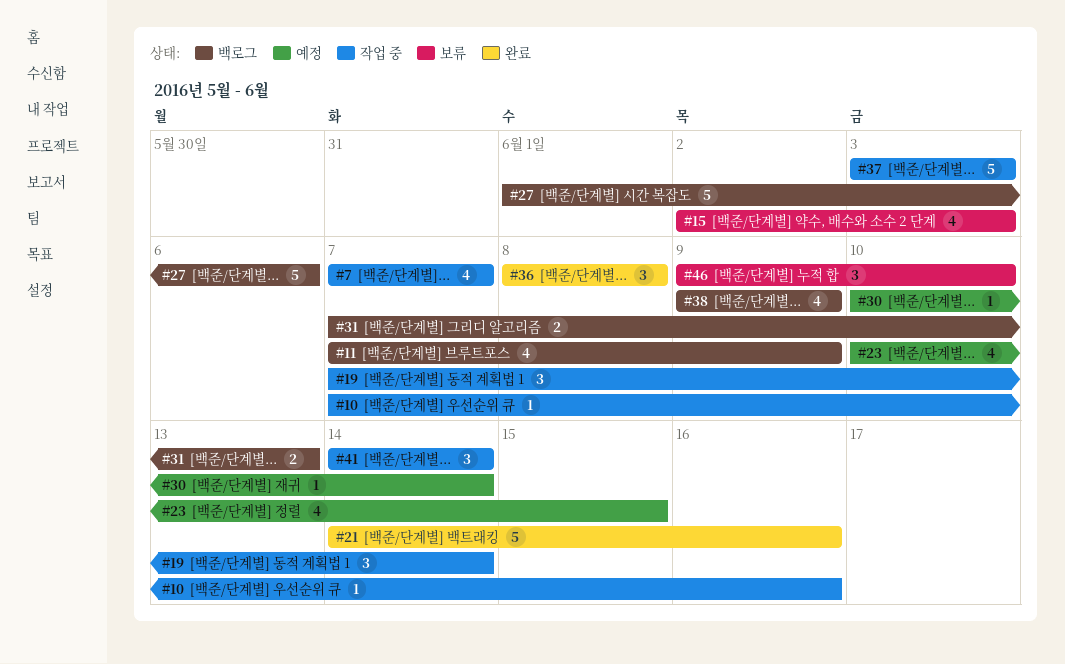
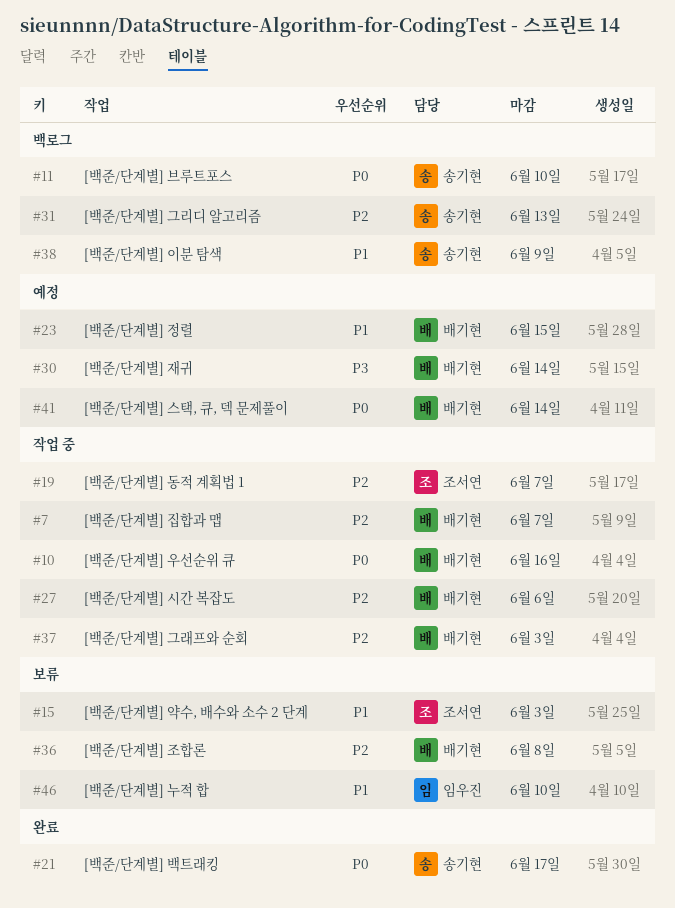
#11, due: Jun 9 -> Jun 10
#19, due: Jun 14 -> Jun 7
#21, due: Jun 16 -> Jun 17
#27, status: 백로그 -> 작업 중
#36, status: 완료 -> 보류
#41, status: 작업 중 -> 예정

